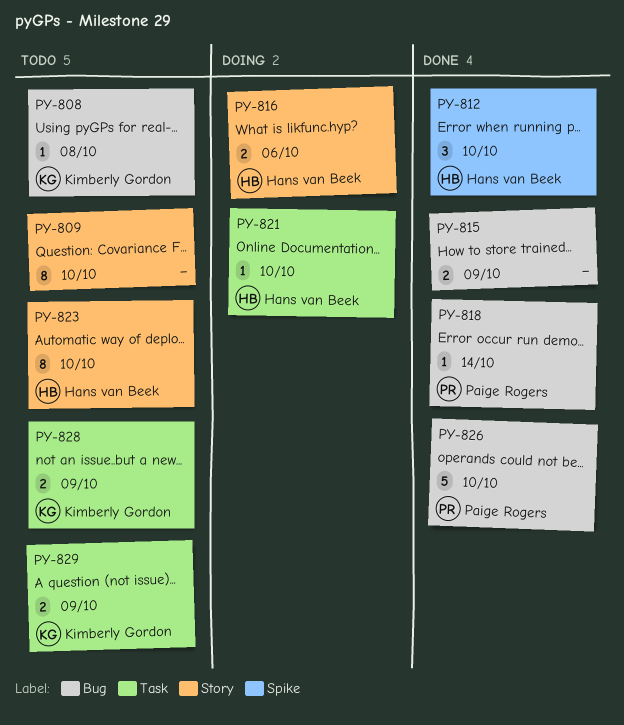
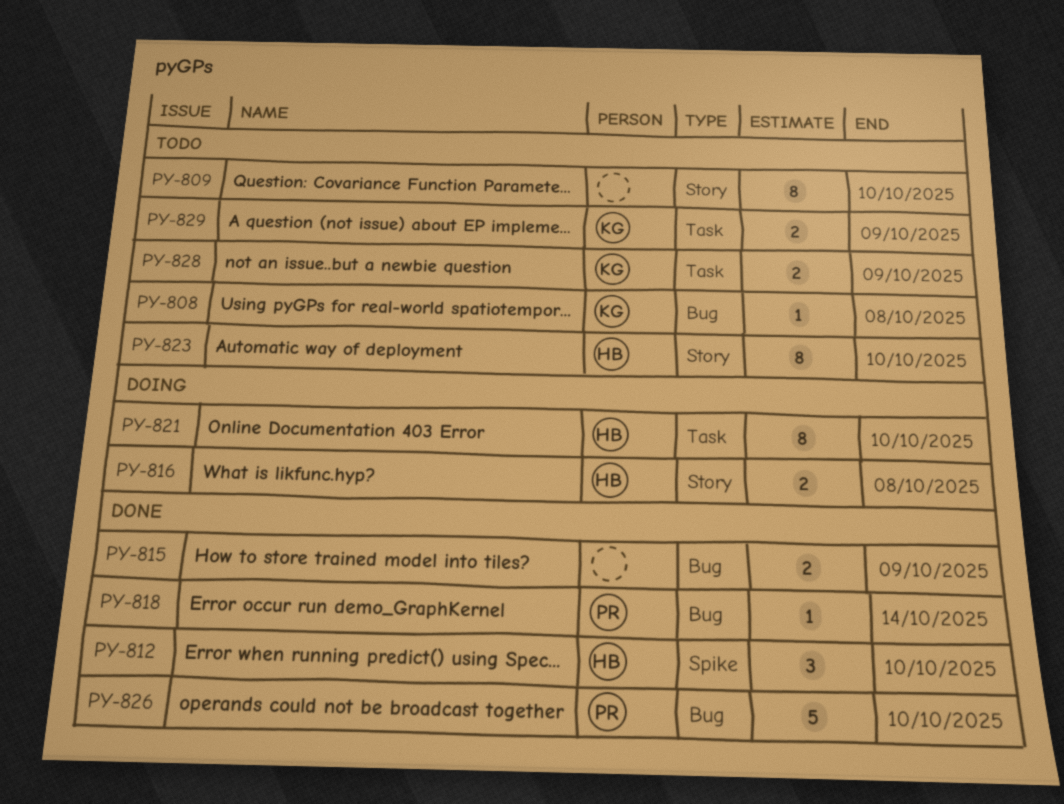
PY-816, due: Oct 6 -> Oct 8
PY-821, estimate: 1 -> 8

